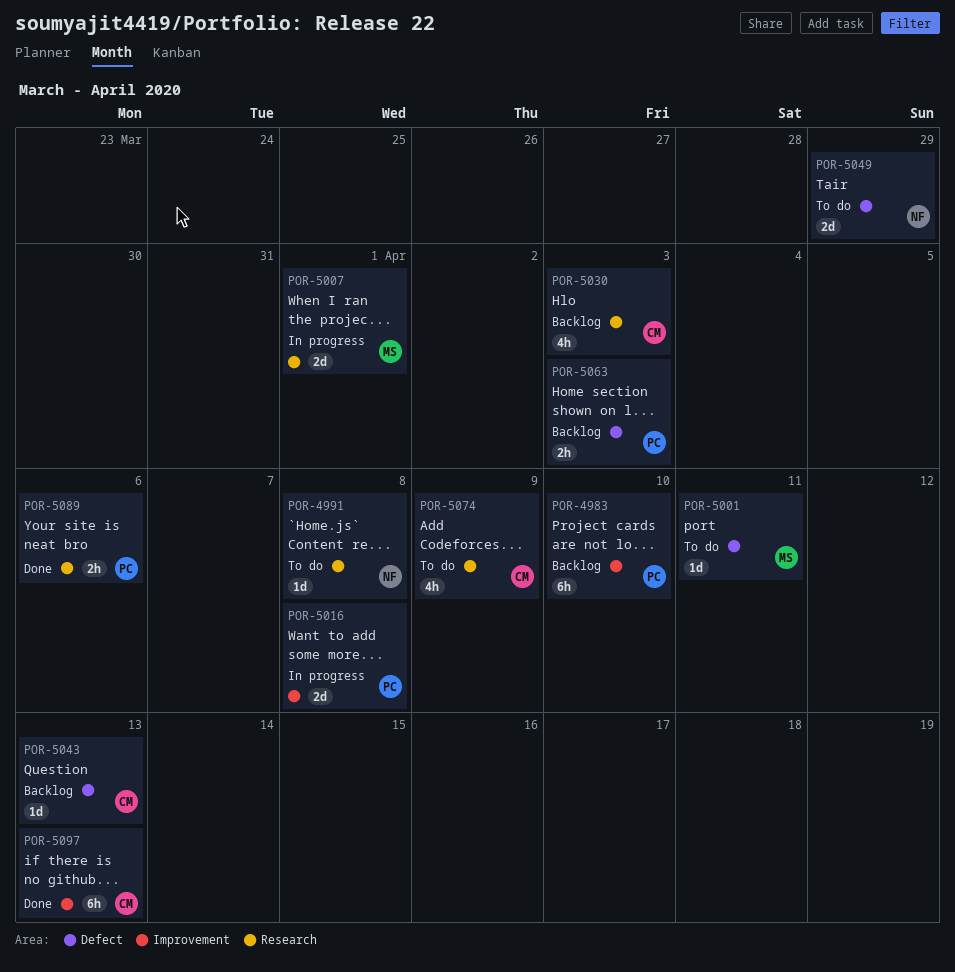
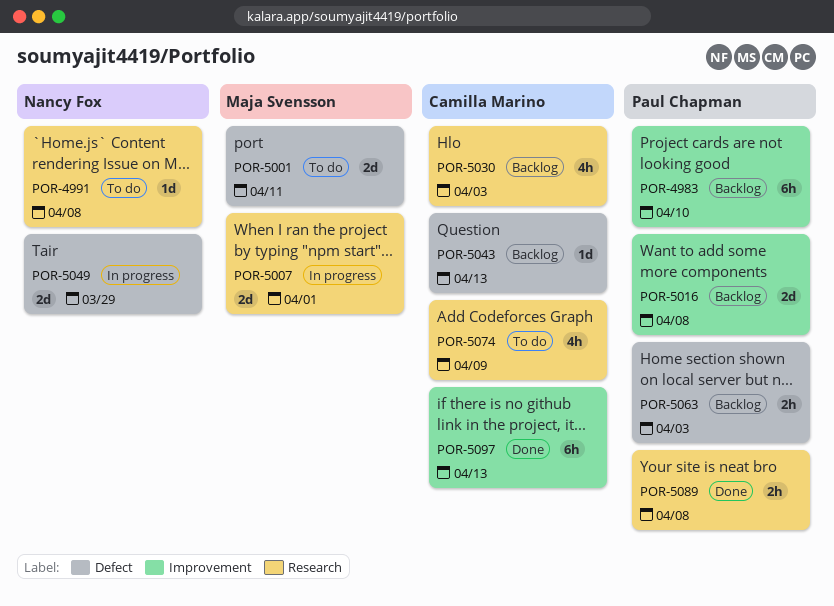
POR-5001, estimate: 1d -> 2d
POR-5016, status: In progress -> Backlog
POR-5049, status: To do -> In progress
POR-5089, due: Apr 6 -> Apr 8

